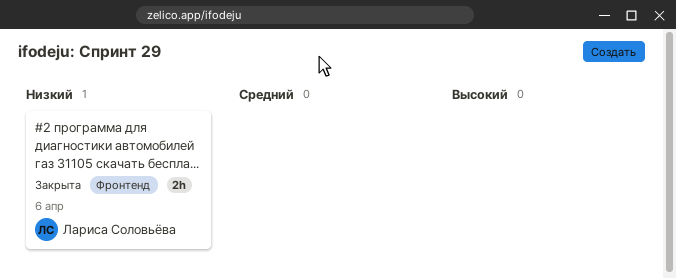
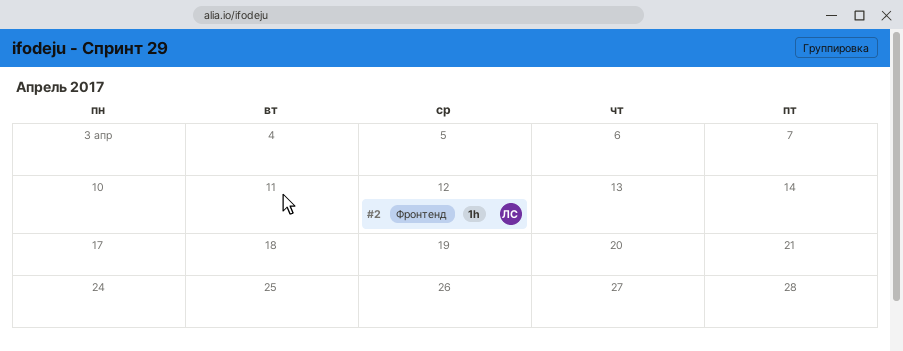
#2, estimate: 2h -> 1h
#2, due: Apr 6 -> Apr 12

